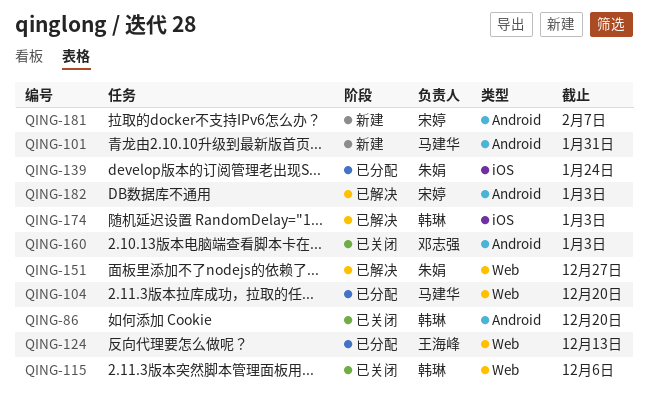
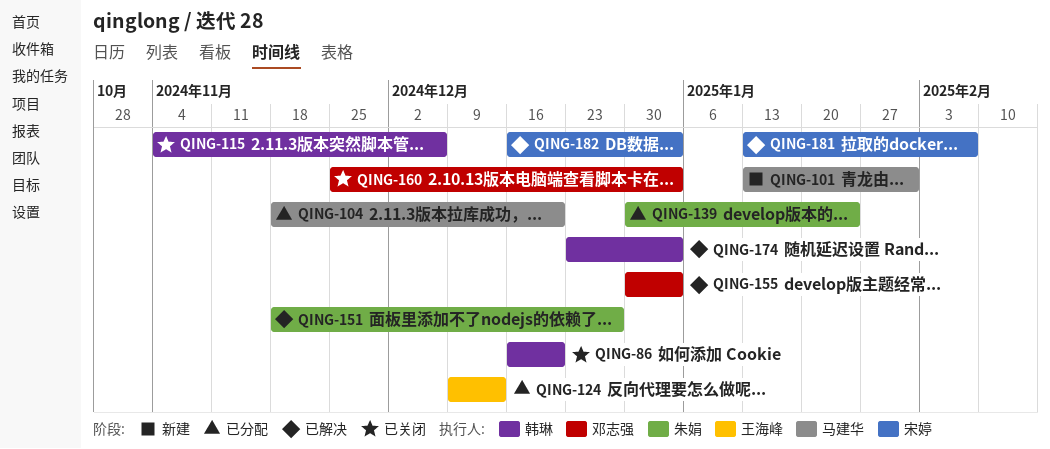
QING-155: none -> present
QING-181, status: 新建 -> 已解决

